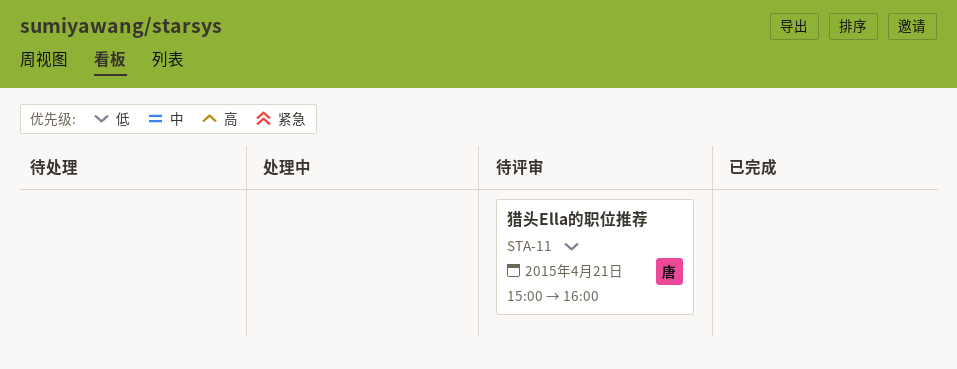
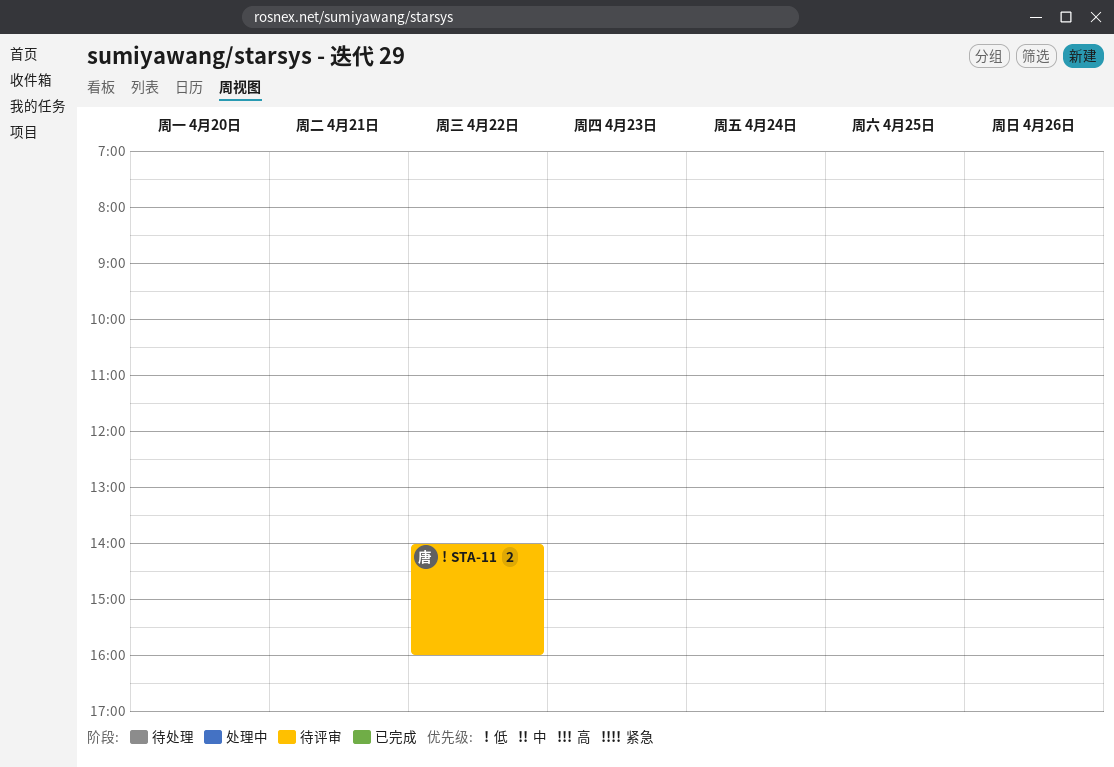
STA-11, day: Apr 21 -> Apr 22
STA-11, begins: 15:00 -> 14:00

